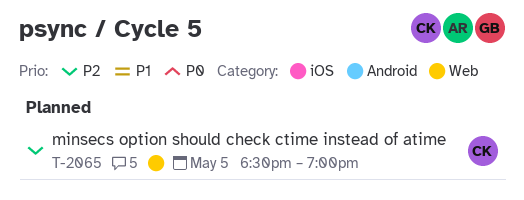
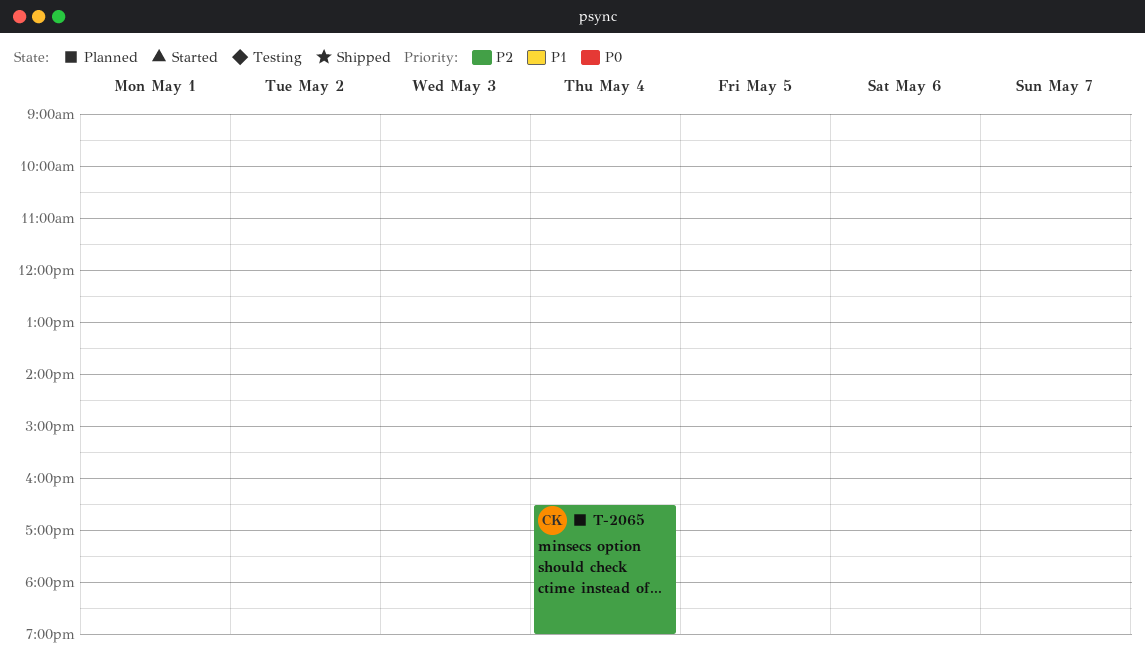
T-2065, day: May 5 -> May 4
T-2065, begins: 18:30 -> 16:30

